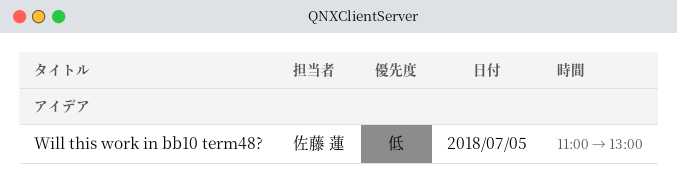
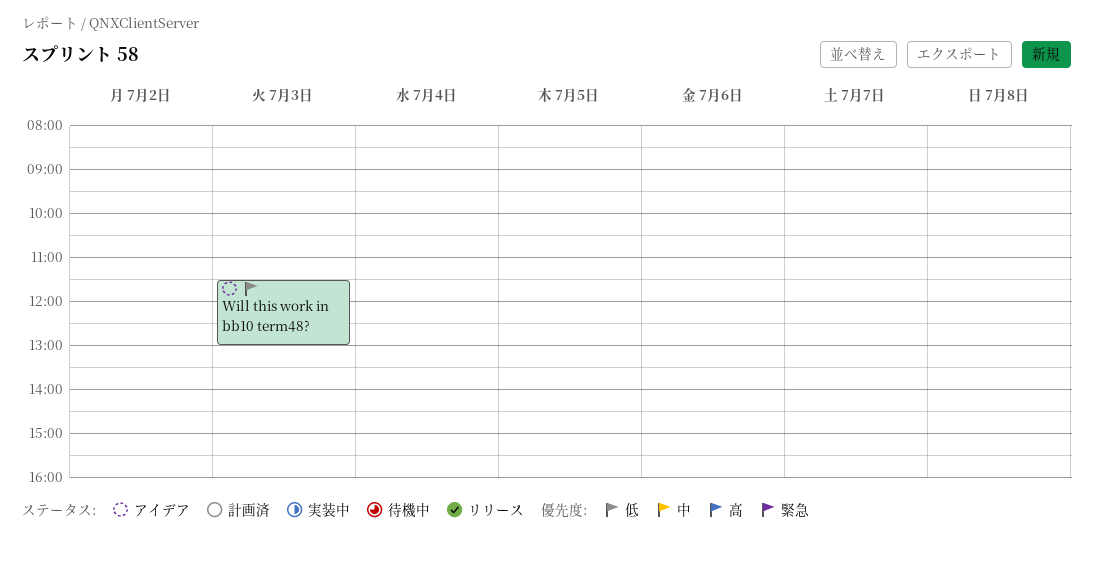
Will this work in bb10 term48?, day: Jul 5 -> Jul 3
Will this work in bb10 term48?, begins: 11:00 -> 11:30

